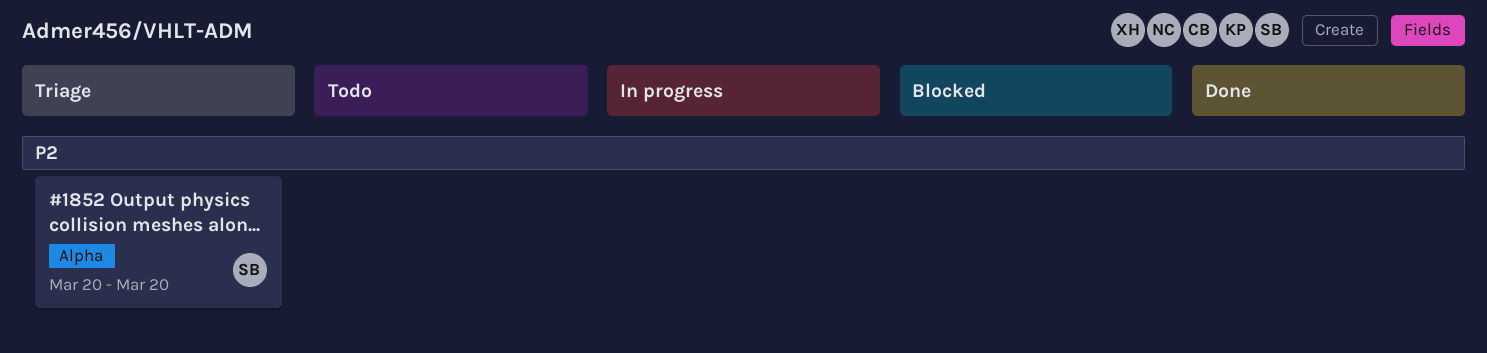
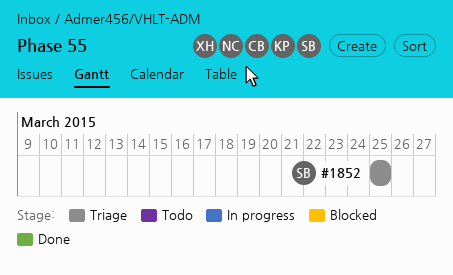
#1852, start: Mar 20 -> Mar 25
#1852, due: Mar 20 -> Mar 25

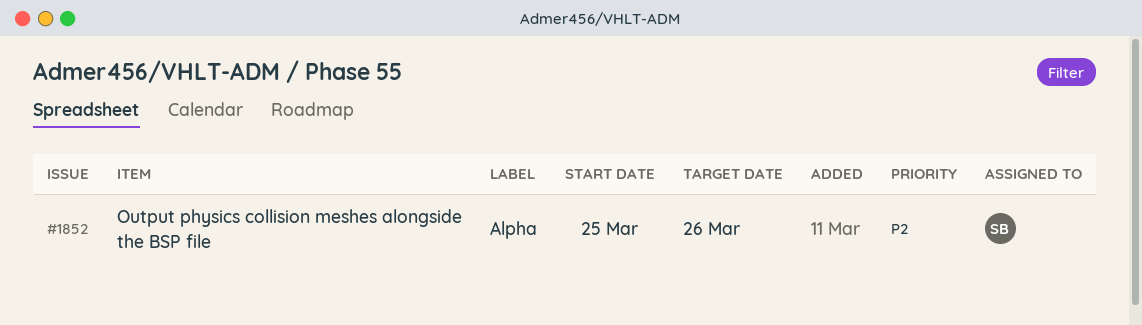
#1852, due: Mar 25 -> Mar 26

